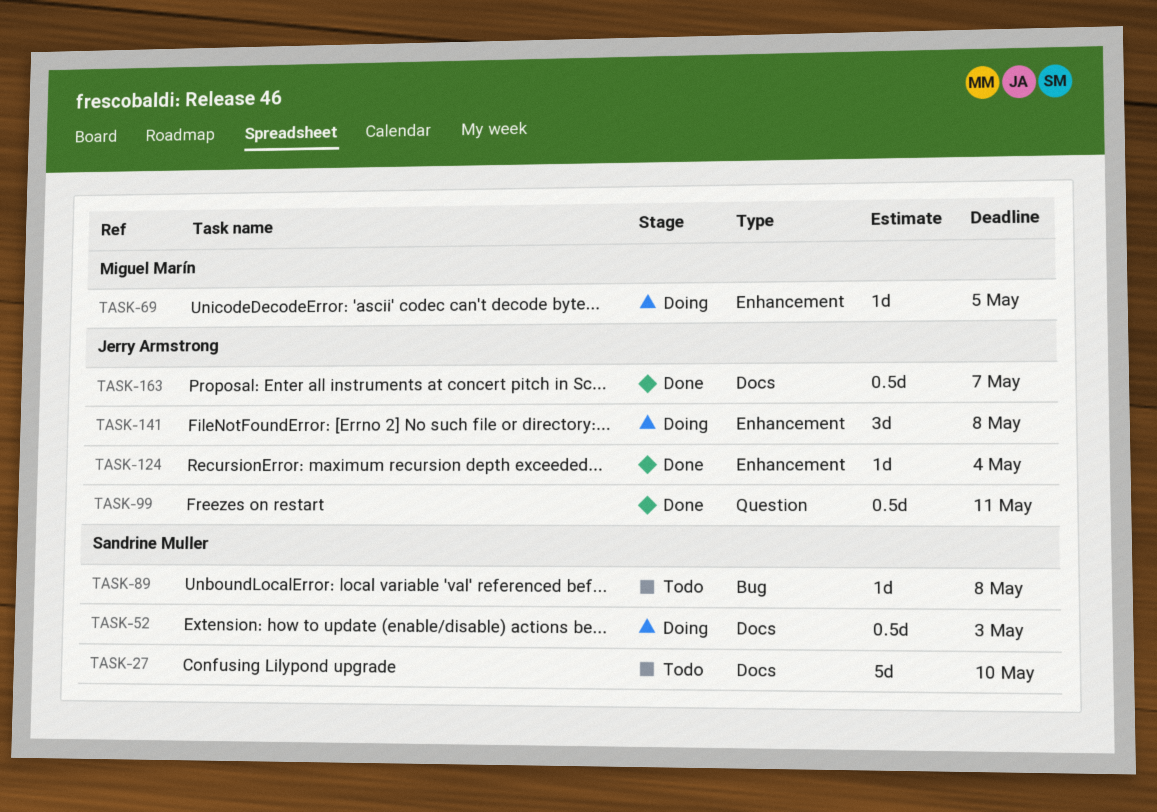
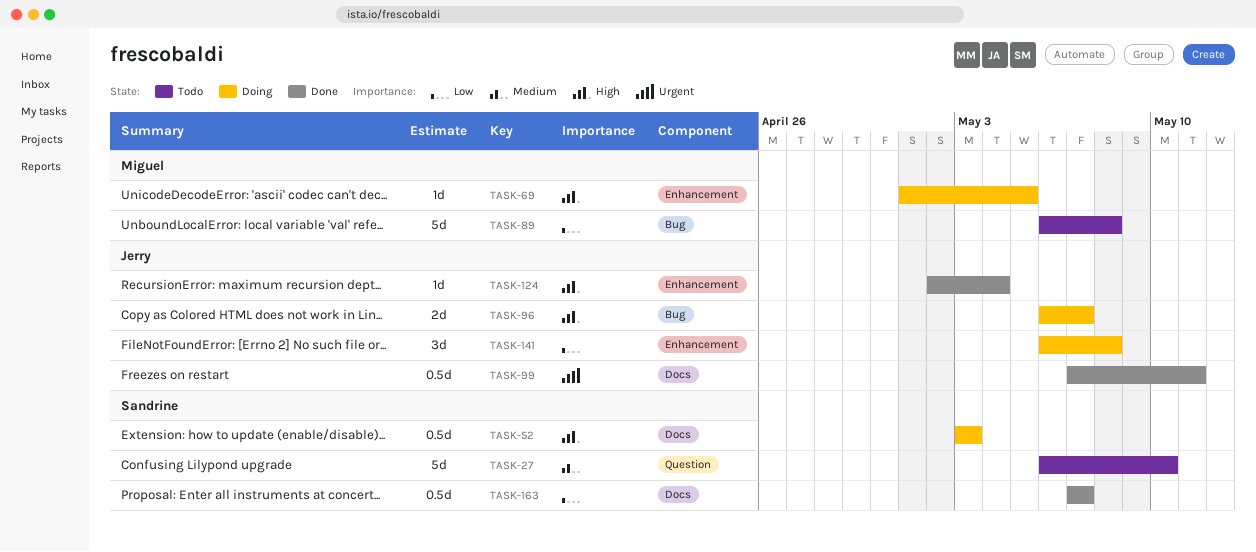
TASK-27, label: Docs -> Question
TASK-89, owner: Sandrine Muller -> Miguel Marín
TASK-89, estimate: 1d -> 5d
TASK-96: none -> present
TASK-99, label: Question -> Docs
TASK-163, owner: Jerry Armstrong -> Sandrine Muller

